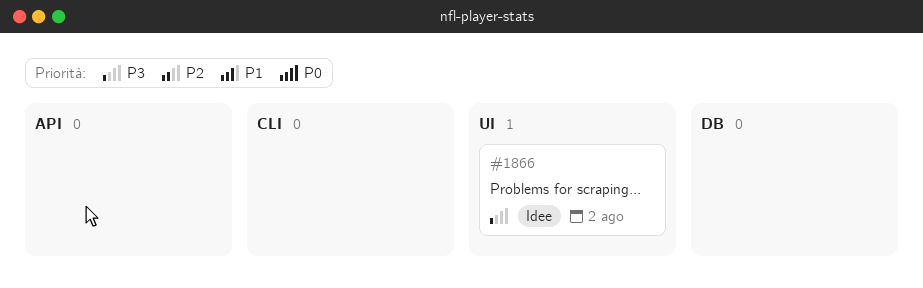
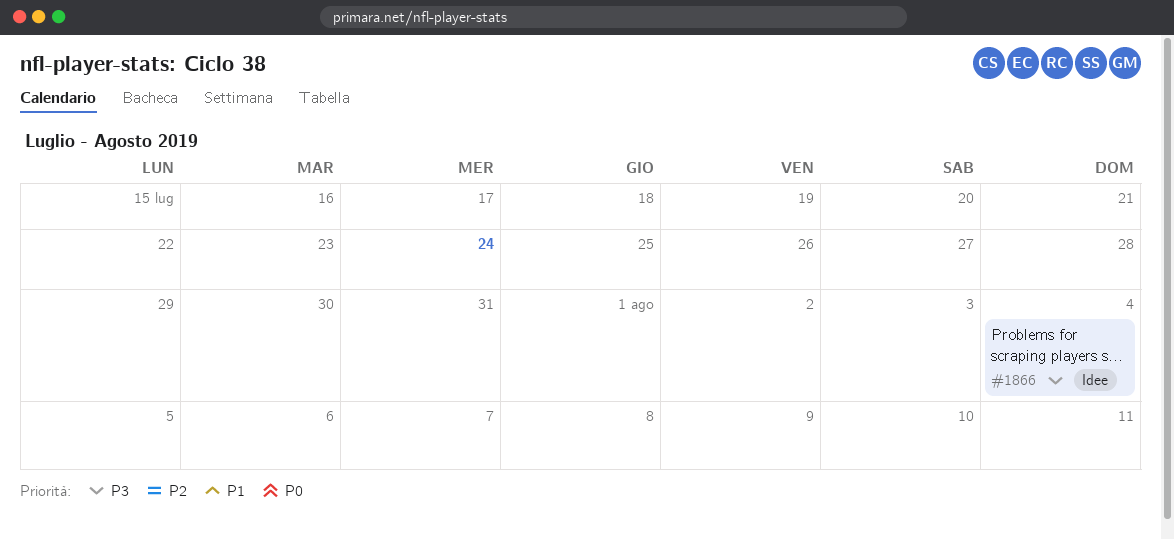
#1866, due: Aug 2 -> Aug 4

